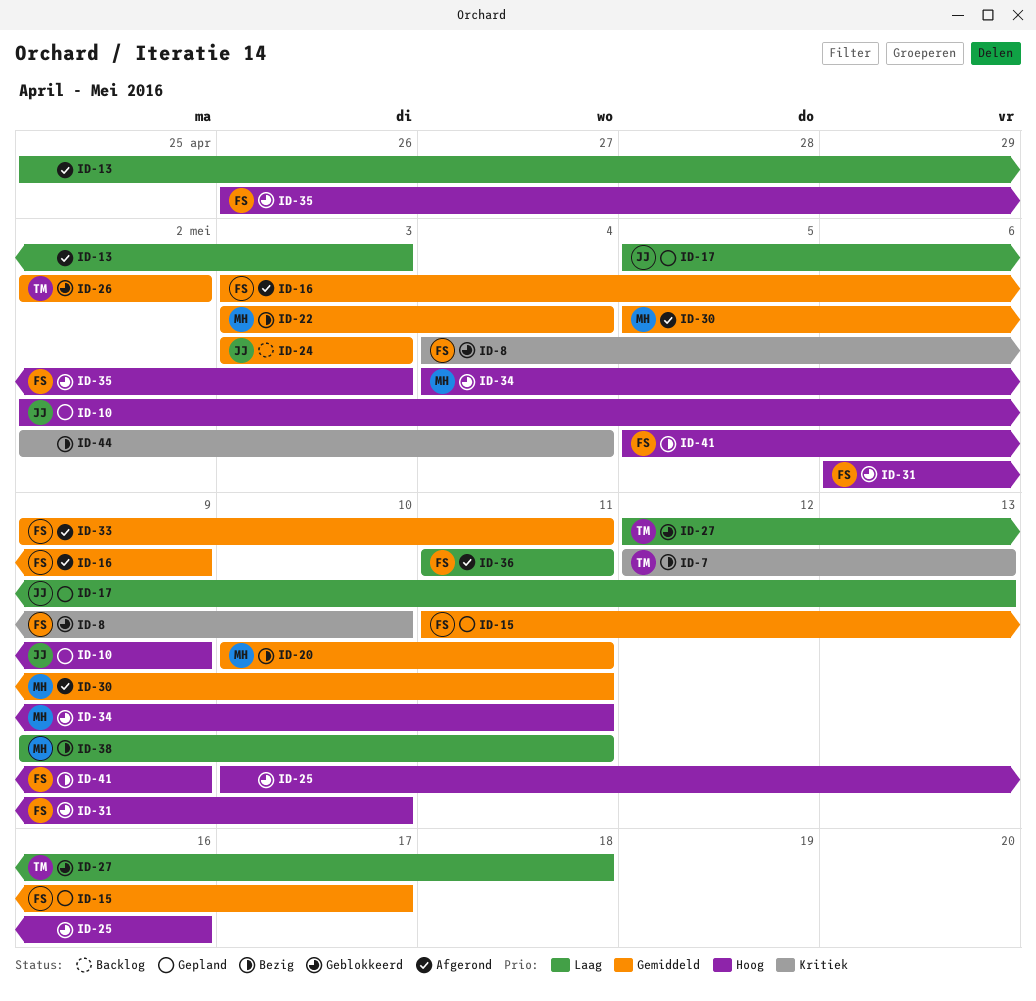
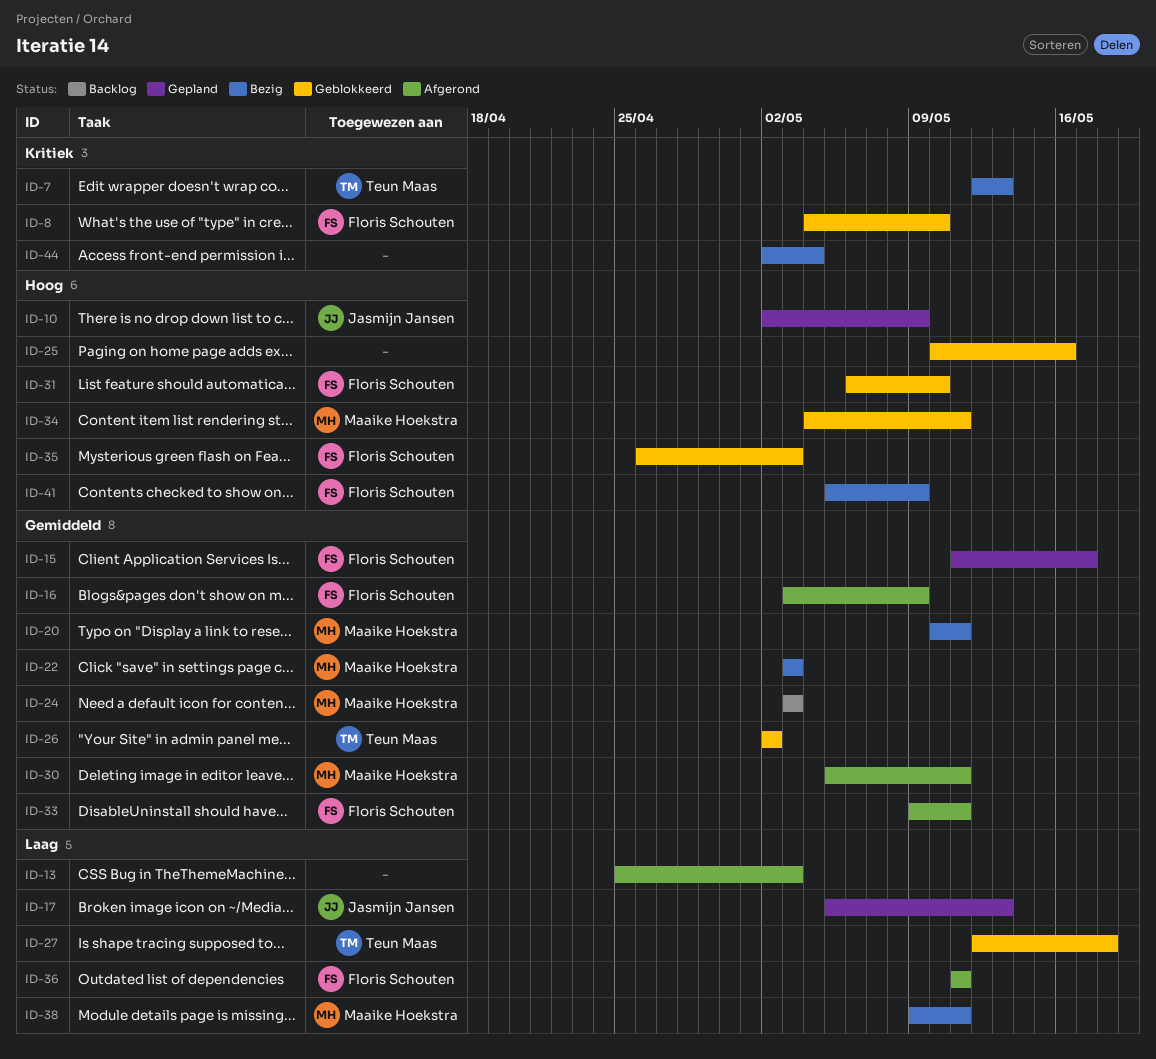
ID-22, due: May 4 -> May 3
ID-24, owner: Jasmijn Jansen -> Maaike Hoekstra

